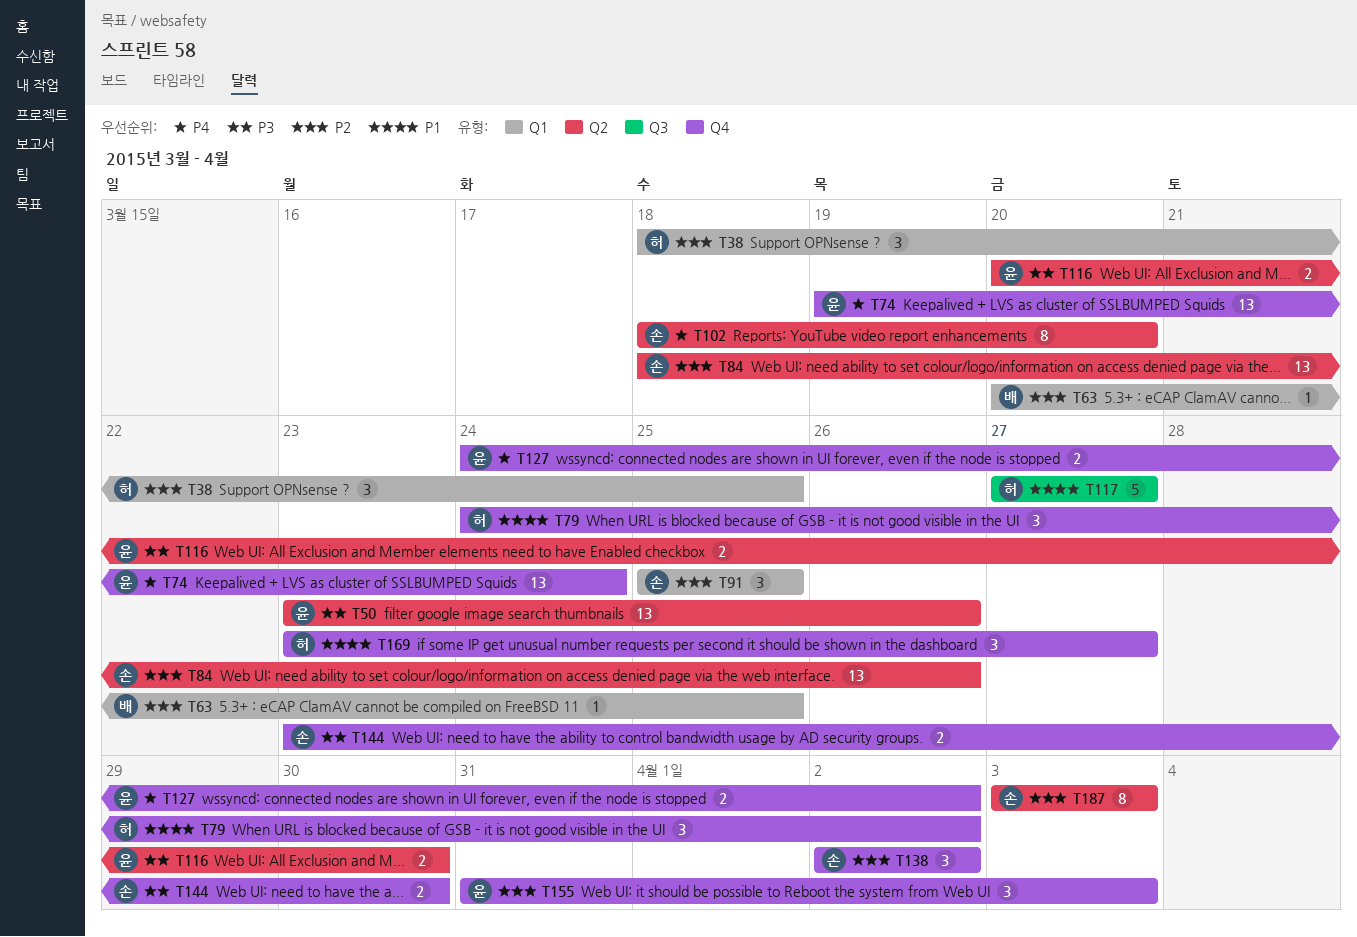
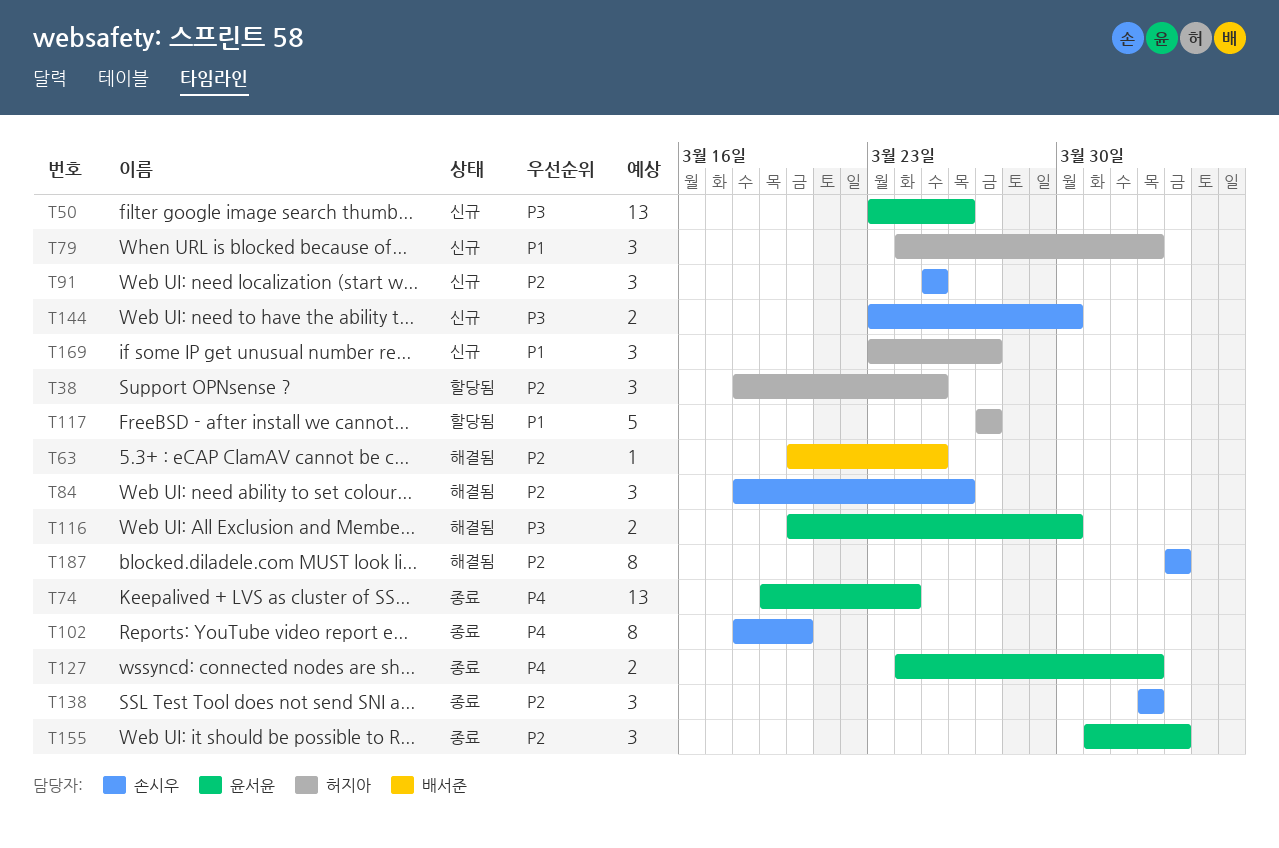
T84, estimate: 13 -> 3

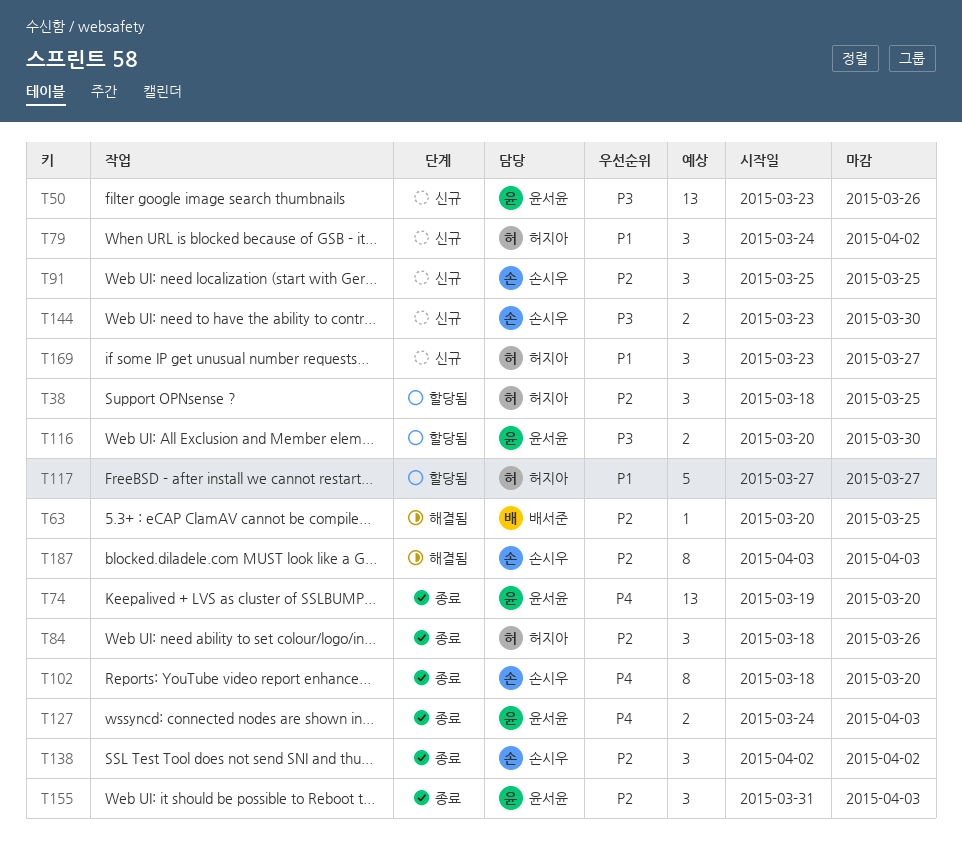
T74, due: Mar 24 -> Mar 20
T84, status: 해결됨 -> 종료
T84, owner: 손시우 -> 허지아
T116, status: 해결됨 -> 할당됨
T127, due: Apr 2 -> Apr 3

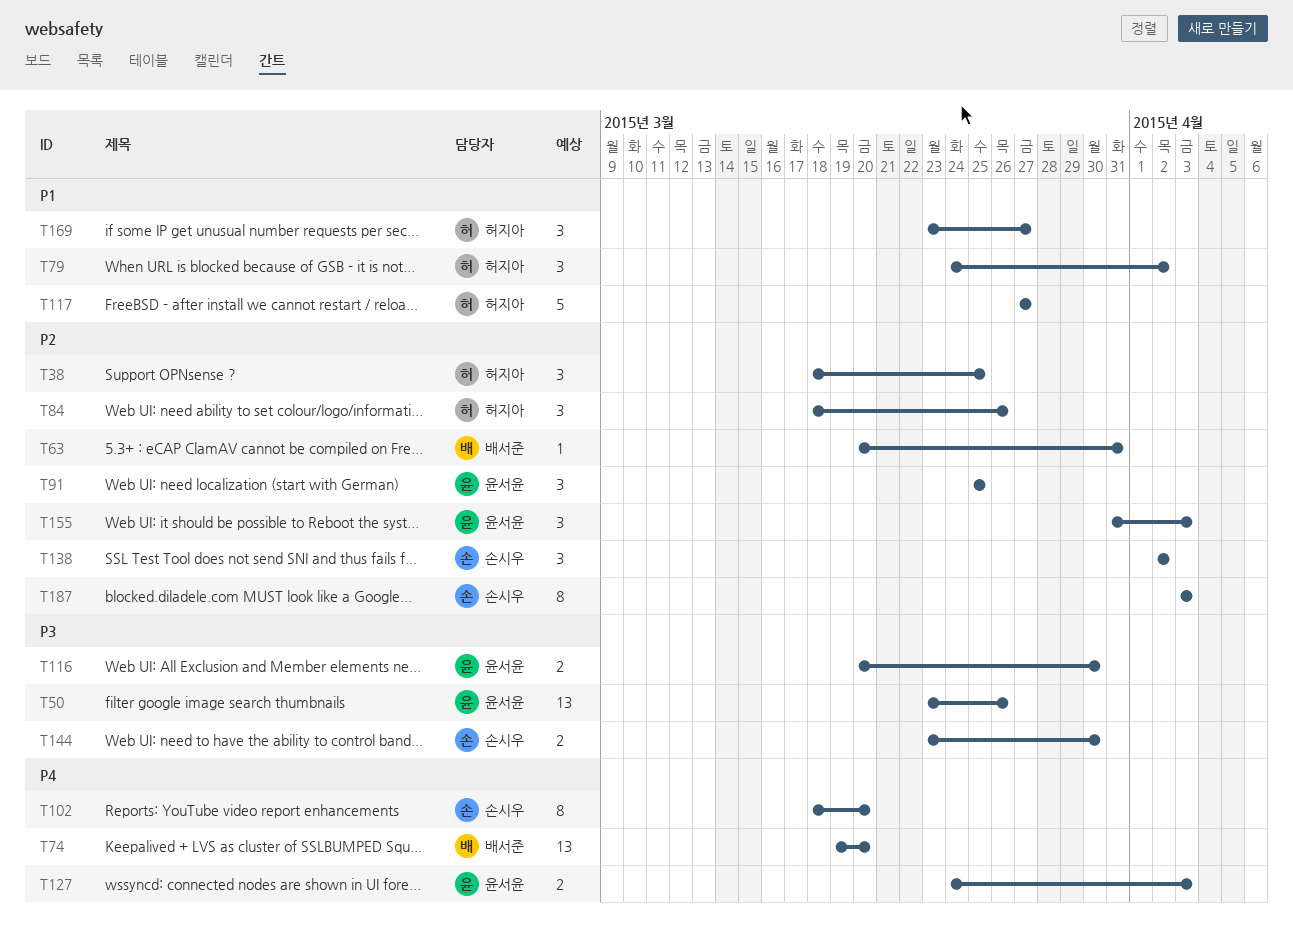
T63, due: Mar 25 -> Mar 31
T74, owner: 윤서윤 -> 배서준
T91, owner: 손시우 -> 윤서윤

